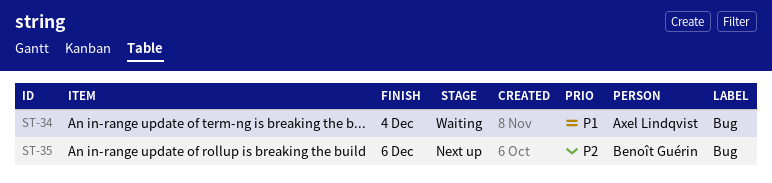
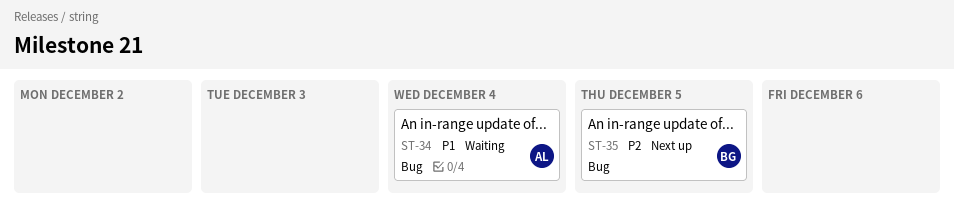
ST-35, due: Dec 6 -> Dec 5

